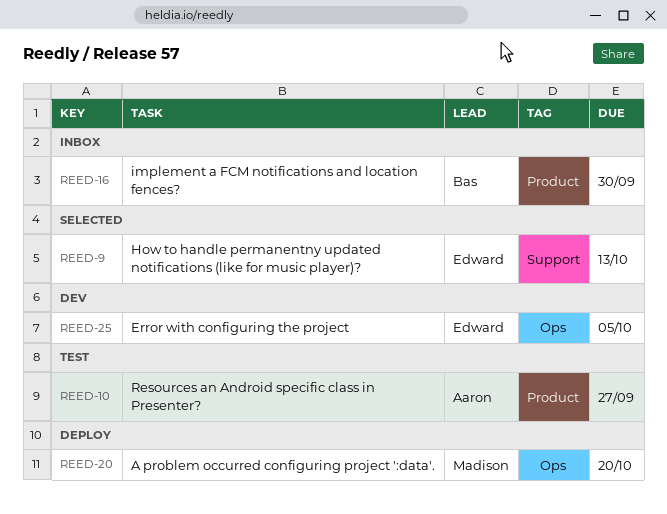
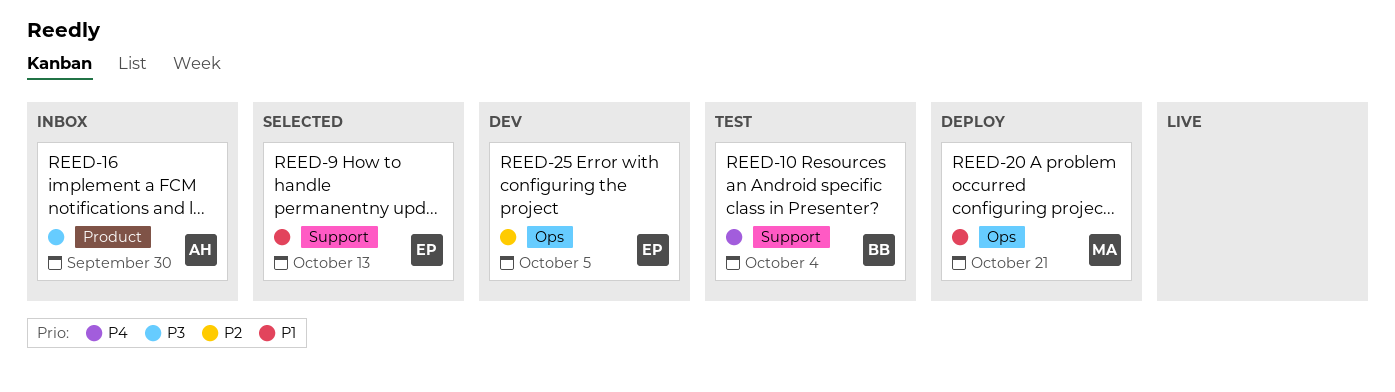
REED-10, owner: Aaron -> Bas
REED-10, label: Product -> Support
REED-10, due: Sep 27 -> Oct 4
REED-16, owner: Bas -> Aaron
REED-20, due: Oct 20 -> Oct 21

